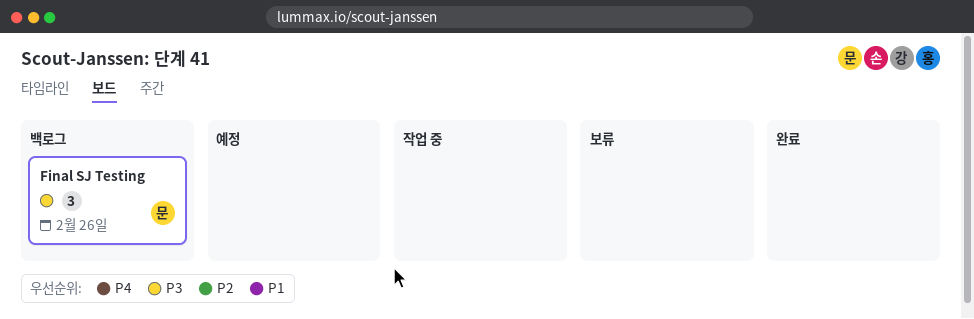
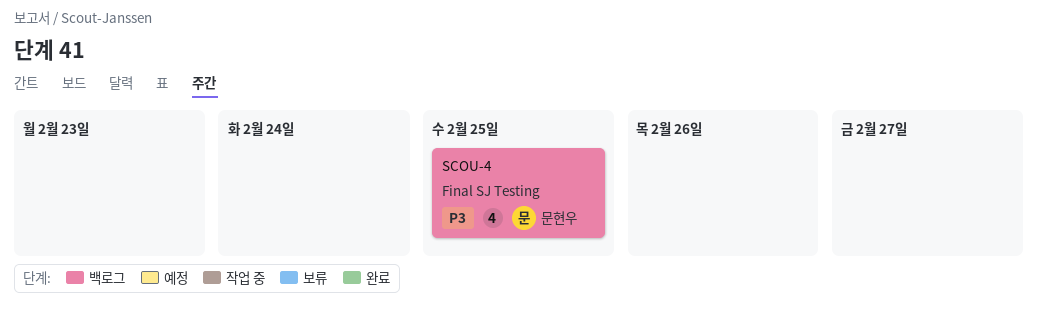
Final SJ Testing, estimate: 3 -> 4
Final SJ Testing, due: Feb 26 -> Feb 25

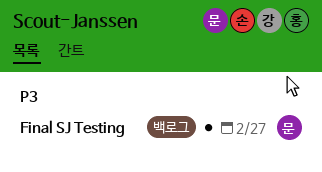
Final SJ Testing, estimate: 4 -> 1
Final SJ Testing, due: Feb 25 -> Feb 27

